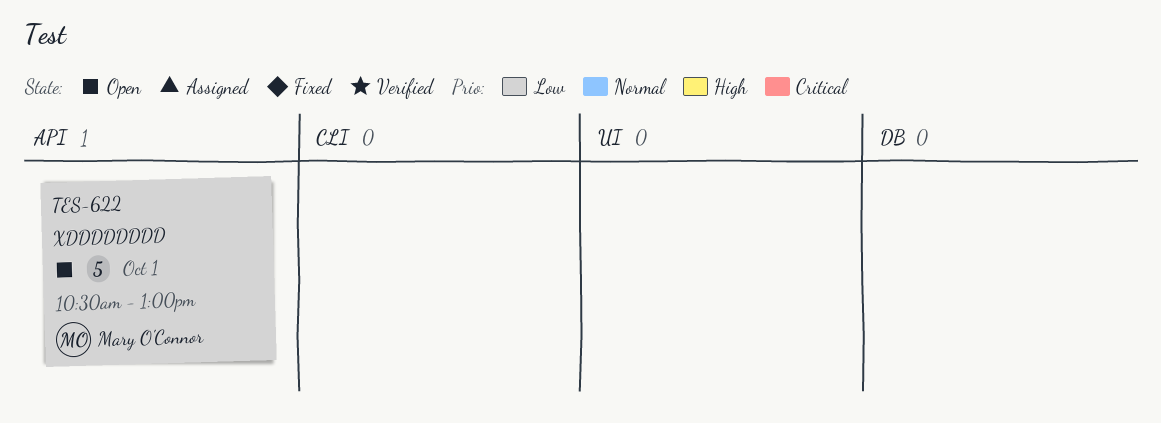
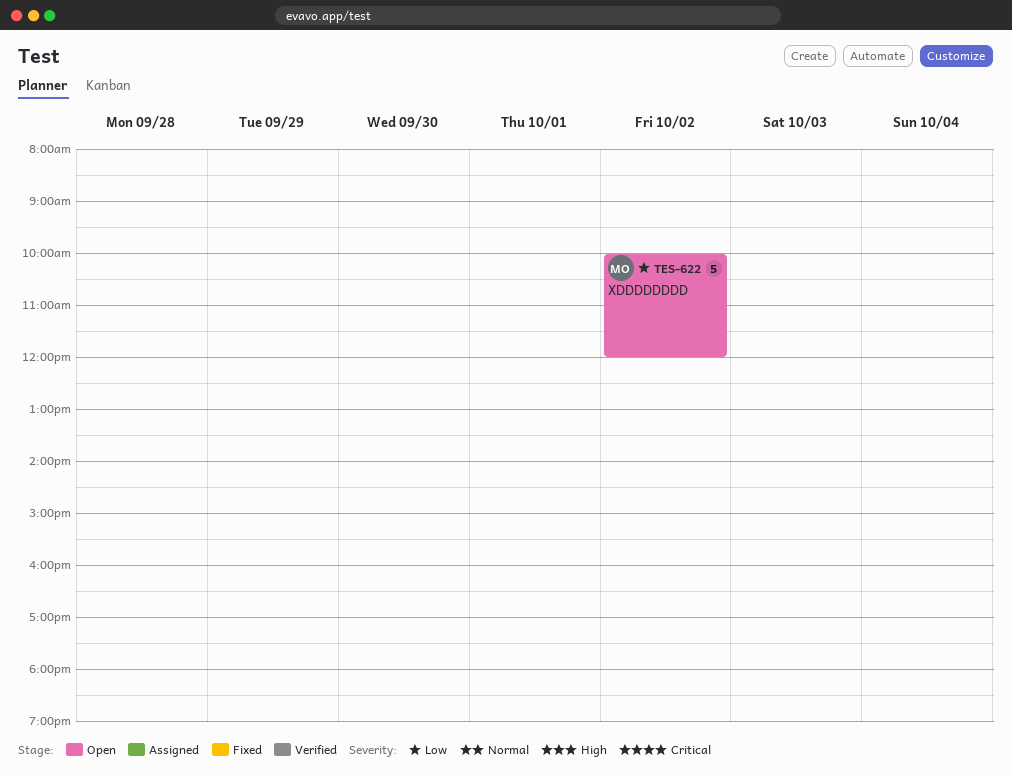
TES-622, day: Oct 1 -> Oct 2
TES-622, begins: 10:30 -> 10:00
TES-622, ends: 13:00 -> 12:00

